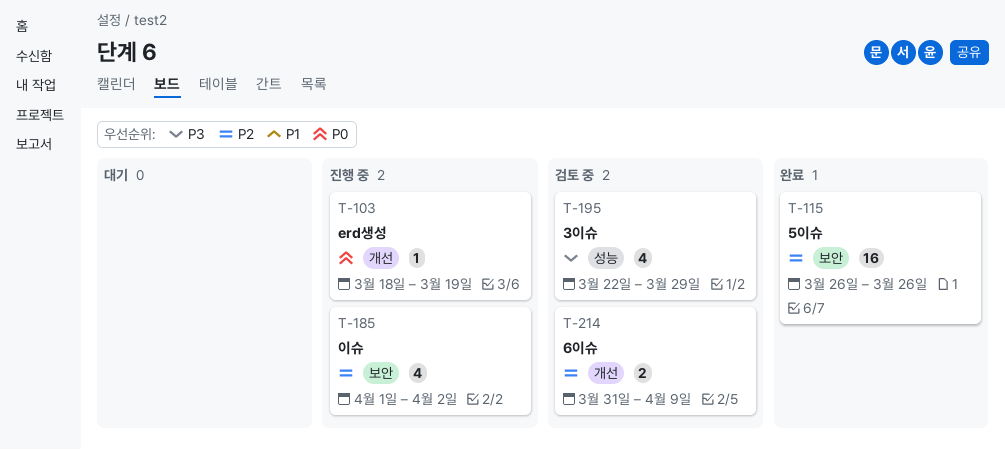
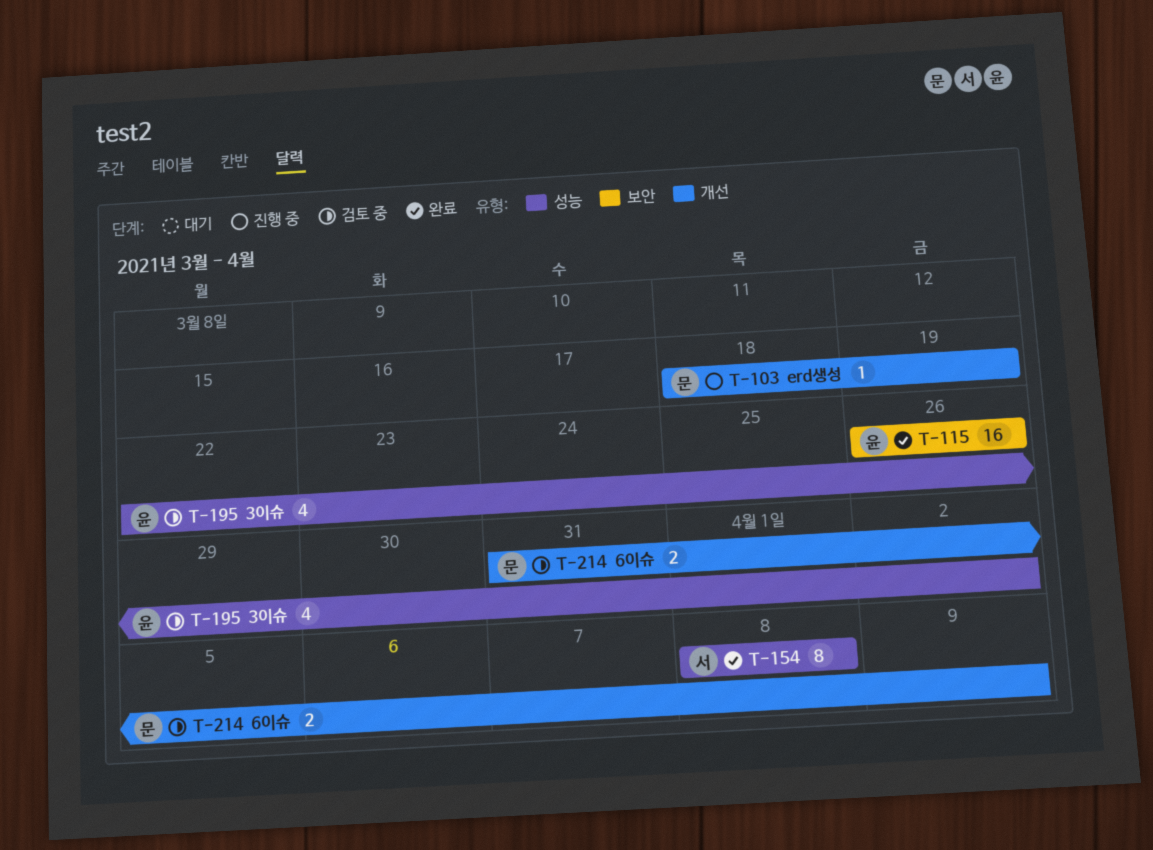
T-154: none -> present
T-185: present -> none
T-195, due: Mar 29 -> Apr 2

